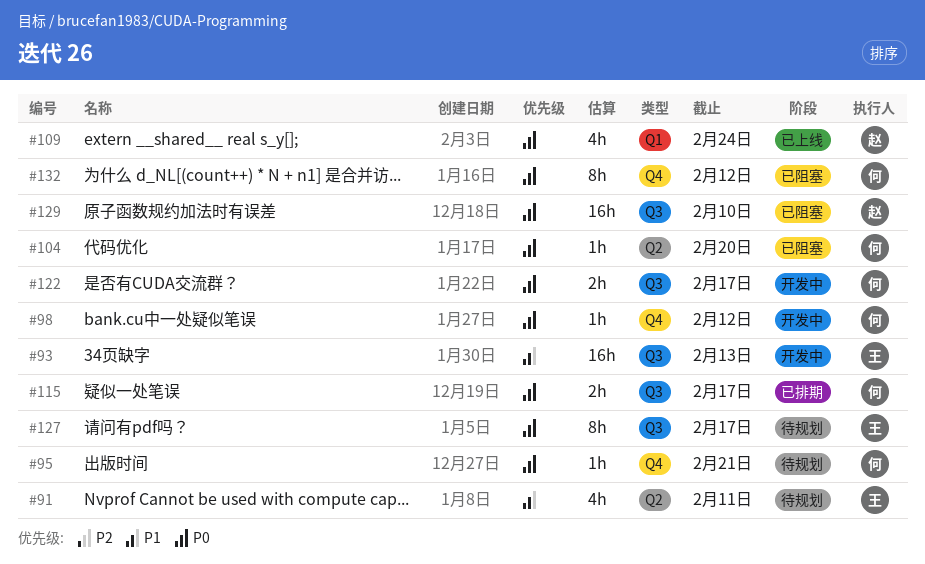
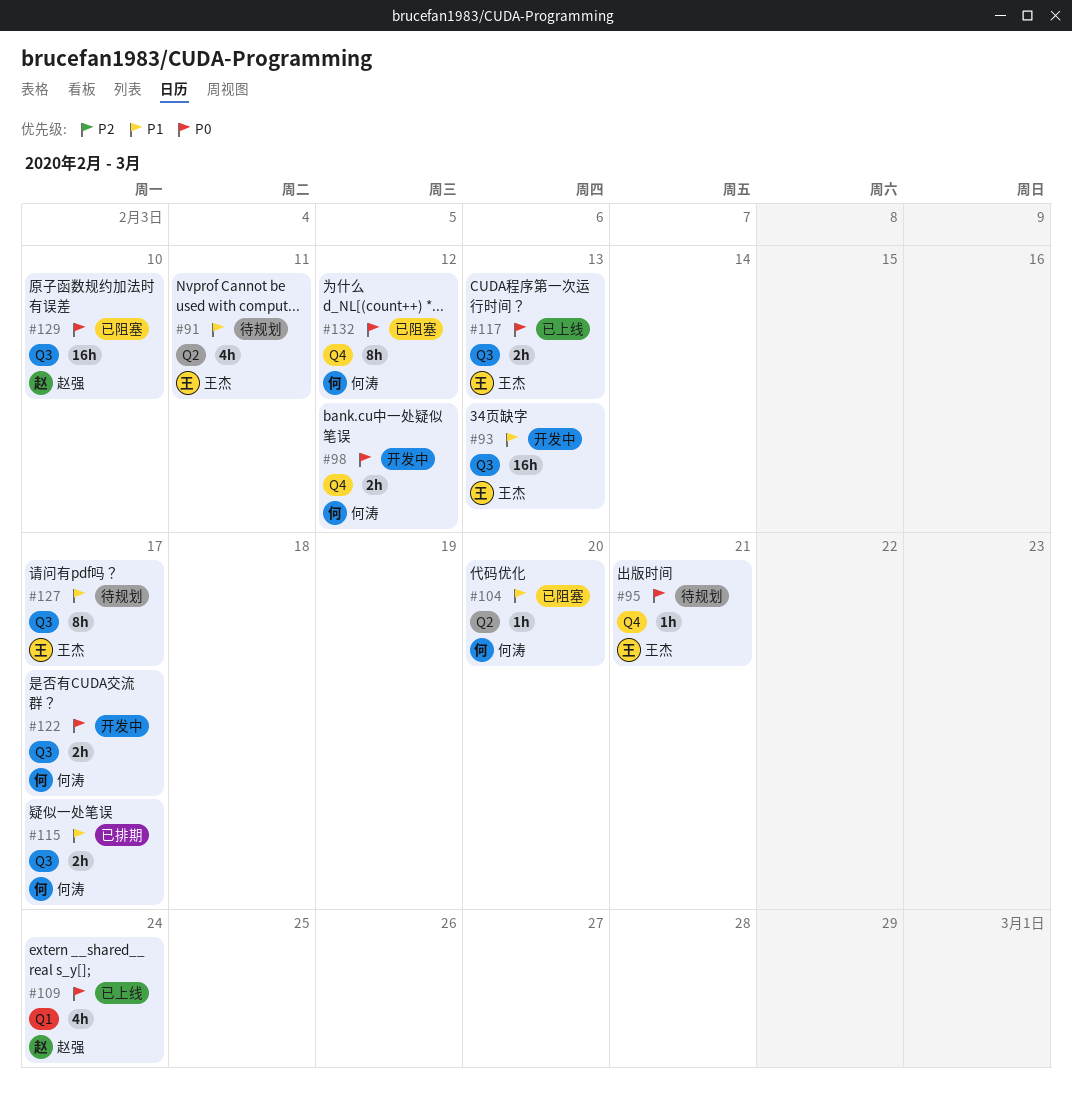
#95, owner: 何涛 -> 王杰
#98, estimate: 1h -> 2h
#104, priority: P0 -> P1
#115, priority: P0 -> P1
#117: none -> present
#127, priority: P0 -> P1

